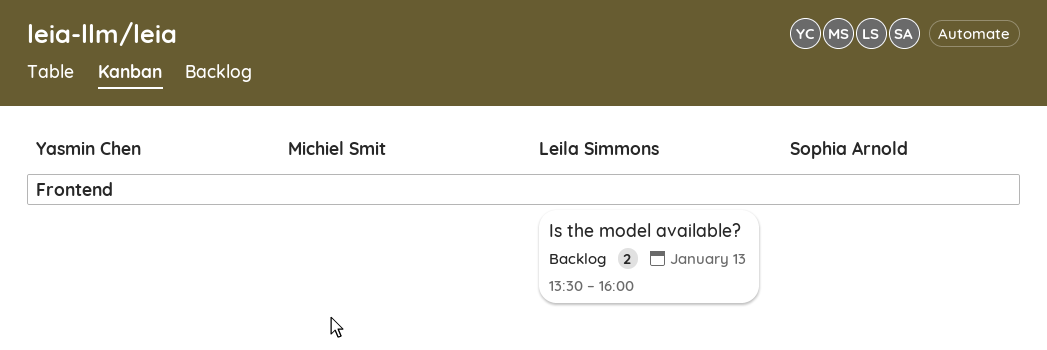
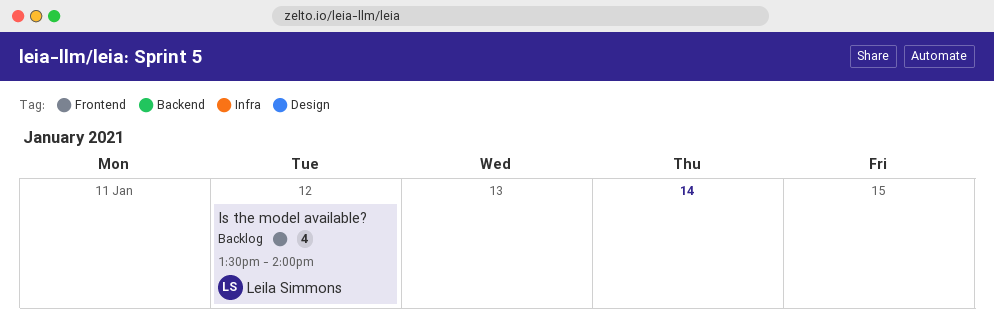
Is the model available?, estimate: 2 -> 4
Is the model available?, day: Jan 13 -> Jan 12
Is the model available?, ends: 16:00 -> 14:00

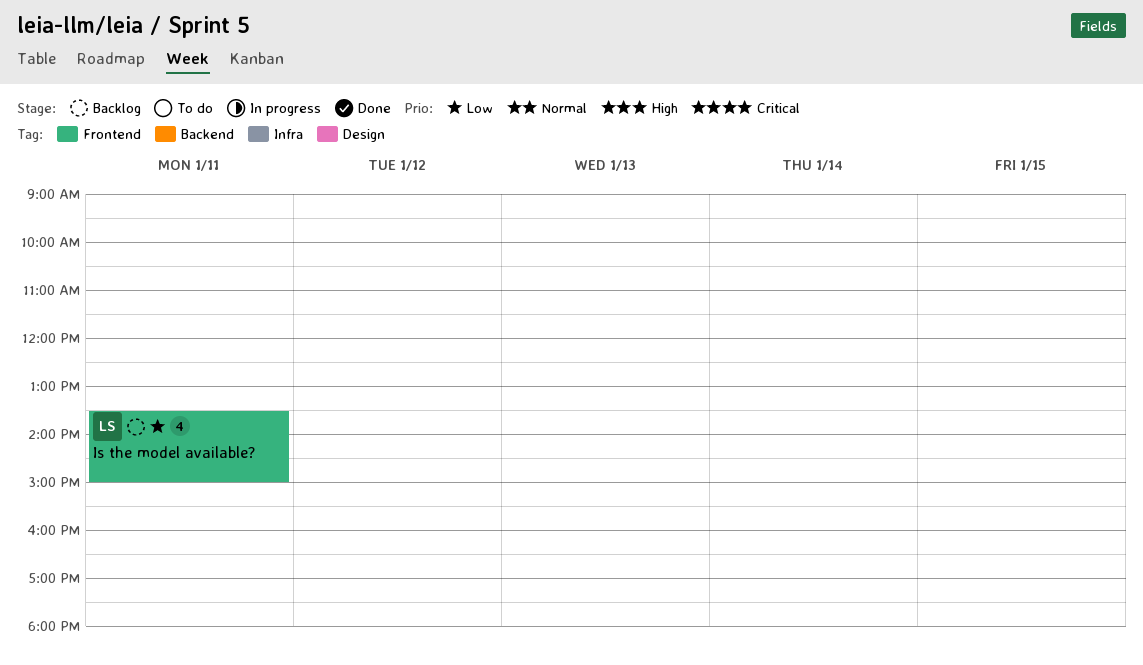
Is the model available?, day: Jan 12 -> Jan 11
Is the model available?, ends: 14:00 -> 15:00

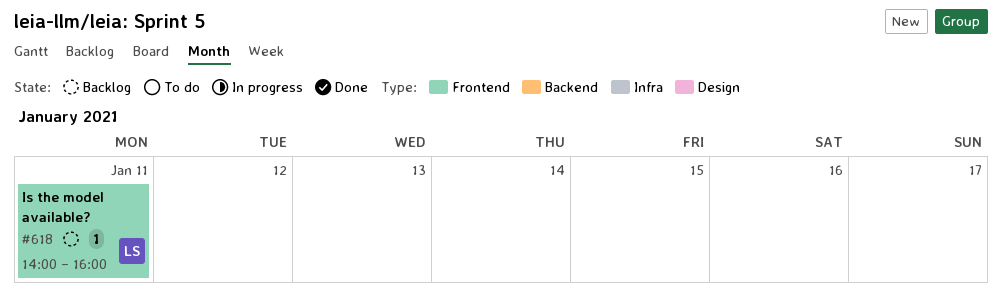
Is the model available?, estimate: 4 -> 1
Is the model available?, begins: 13:30 -> 14:00
Is the model available?, ends: 15:00 -> 16:00

